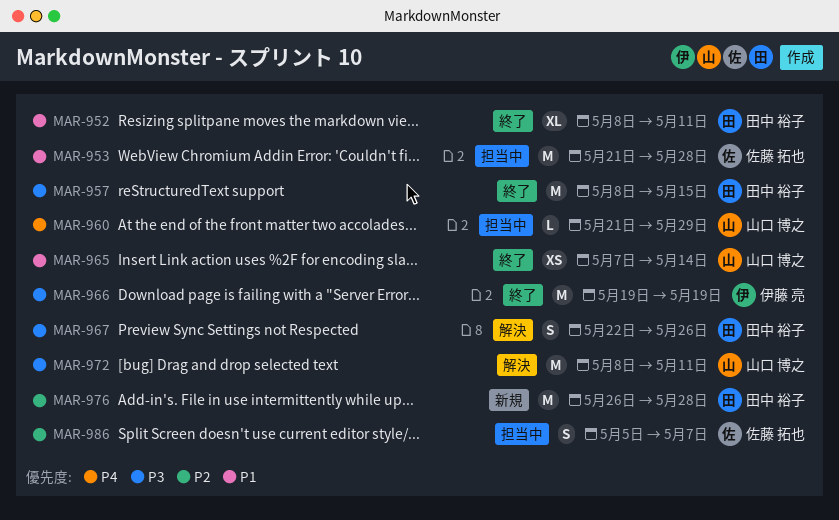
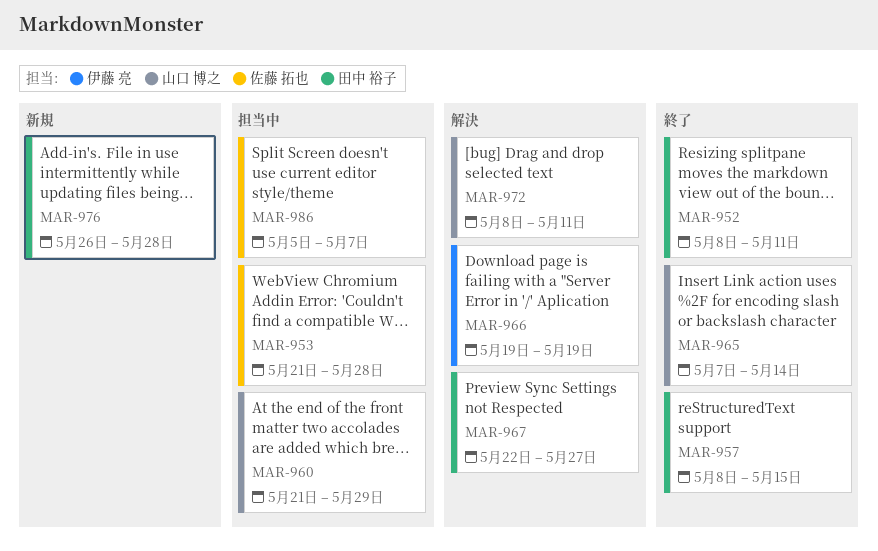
MAR-966, status: 終了 -> 解決
MAR-967, due: May 26 -> May 27

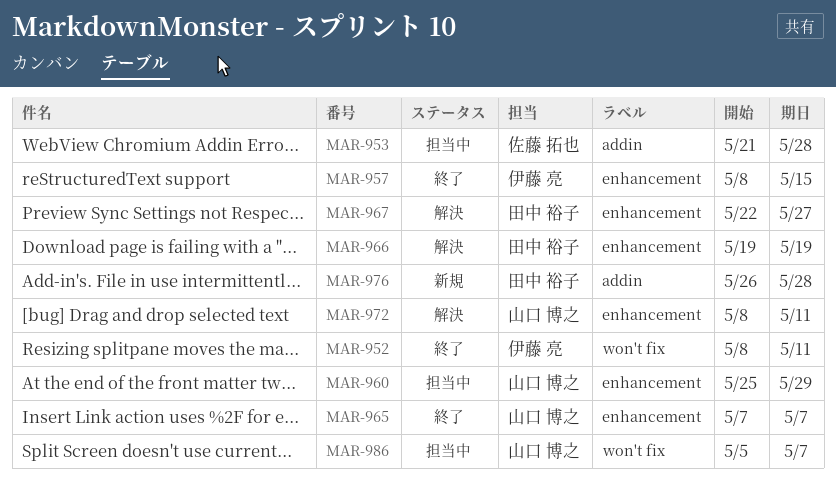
MAR-952, owner: 田中 裕子 -> 伊藤 亮
MAR-957, owner: 田中 裕子 -> 伊藤 亮
MAR-960, start: May 21 -> May 25
MAR-965, due: May 14 -> May 7
MAR-966, owner: 伊藤 亮 -> 田中 裕子
MAR-986, owner: 佐藤 拓也 -> 山口 博之

